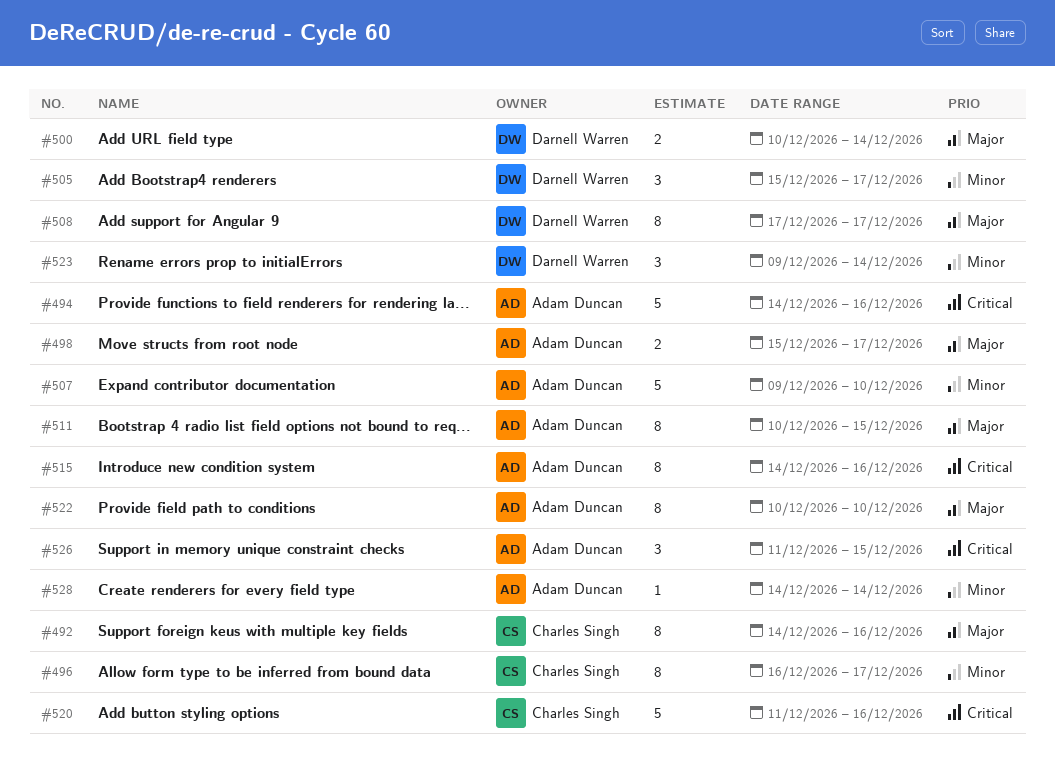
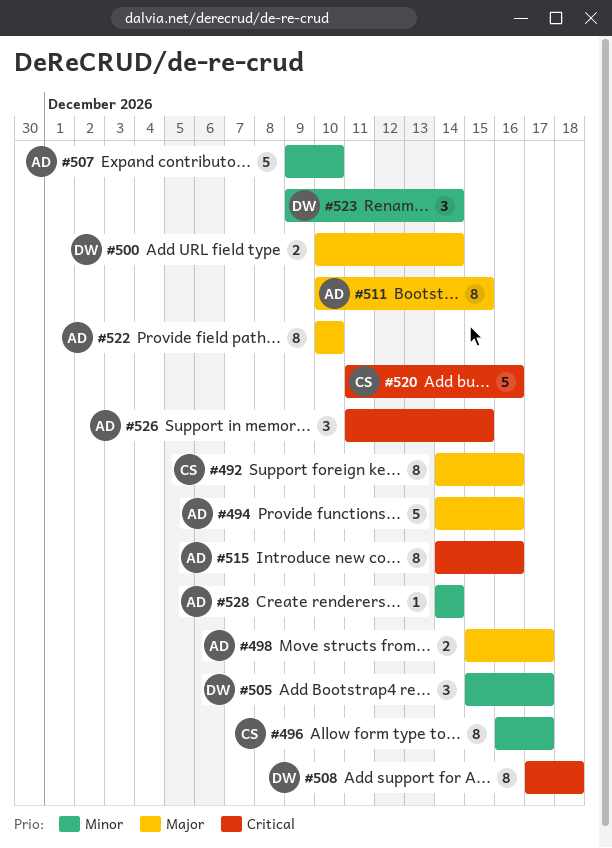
#494, priority: Critical -> Major
#508, priority: Major -> Critical
#508, due: Dec 17 -> Dec 18

